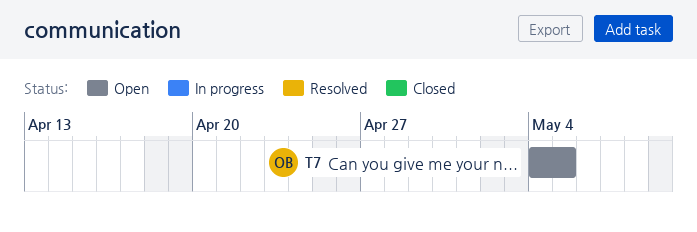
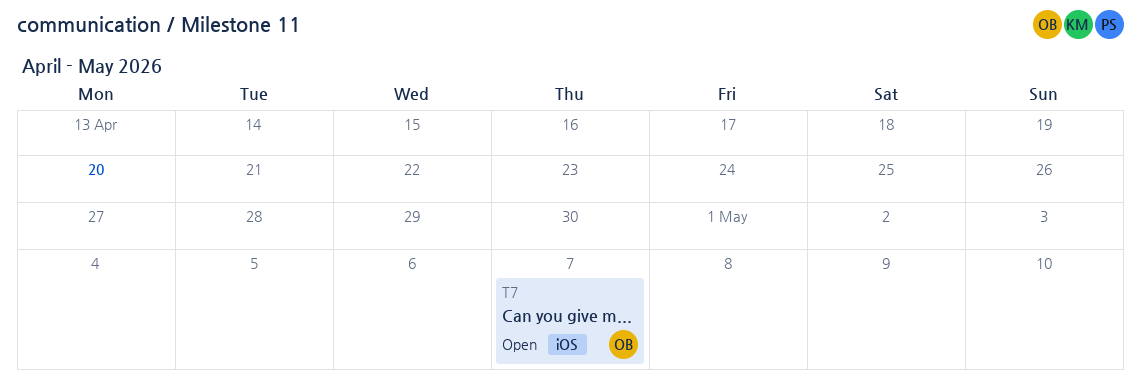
T7, due: May 5 -> May 7

